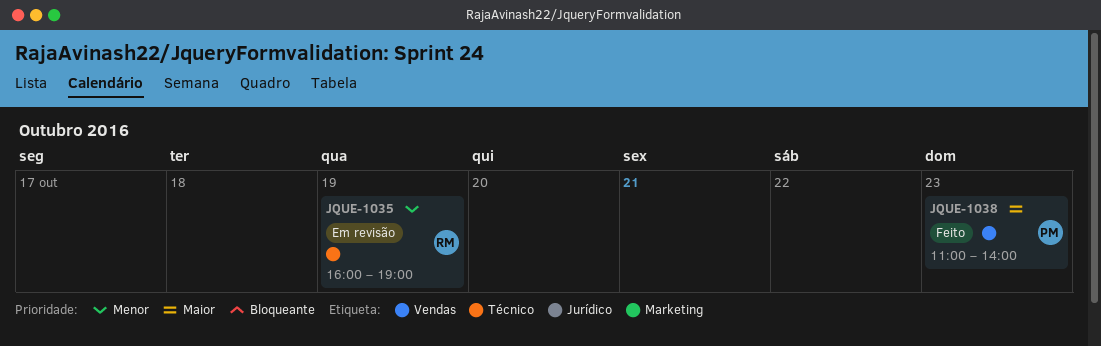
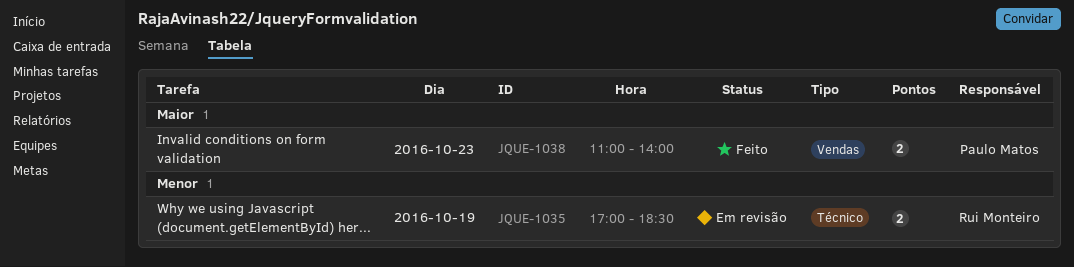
JQUE-1035, begins: 16:00 -> 17:00
JQUE-1035, ends: 19:00 -> 18:30

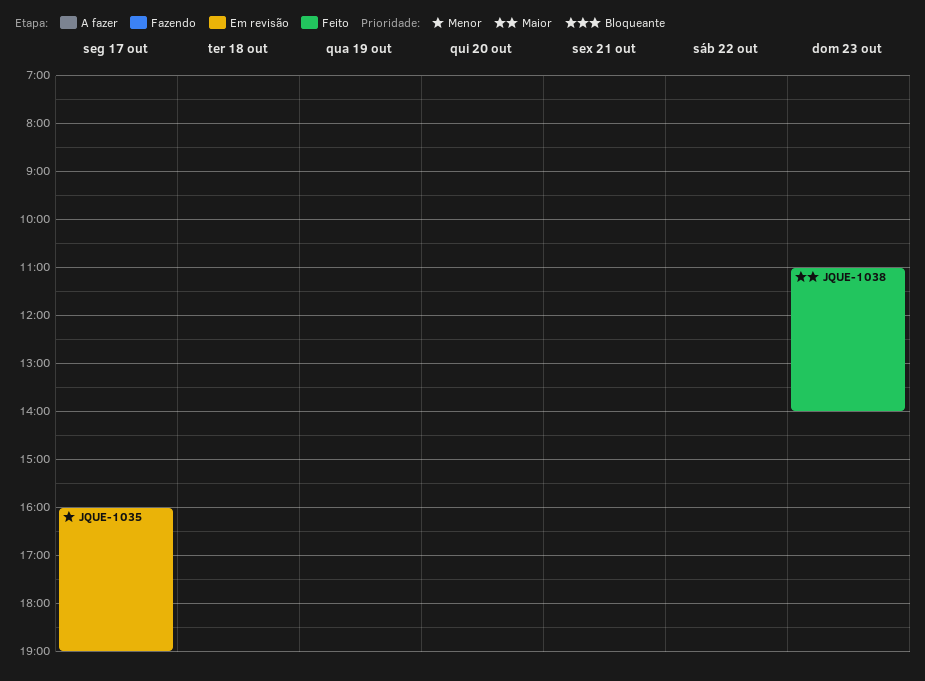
JQUE-1035, day: Oct 19 -> Oct 17
JQUE-1035, begins: 17:00 -> 16:00
JQUE-1035, ends: 18:30 -> 19:00

